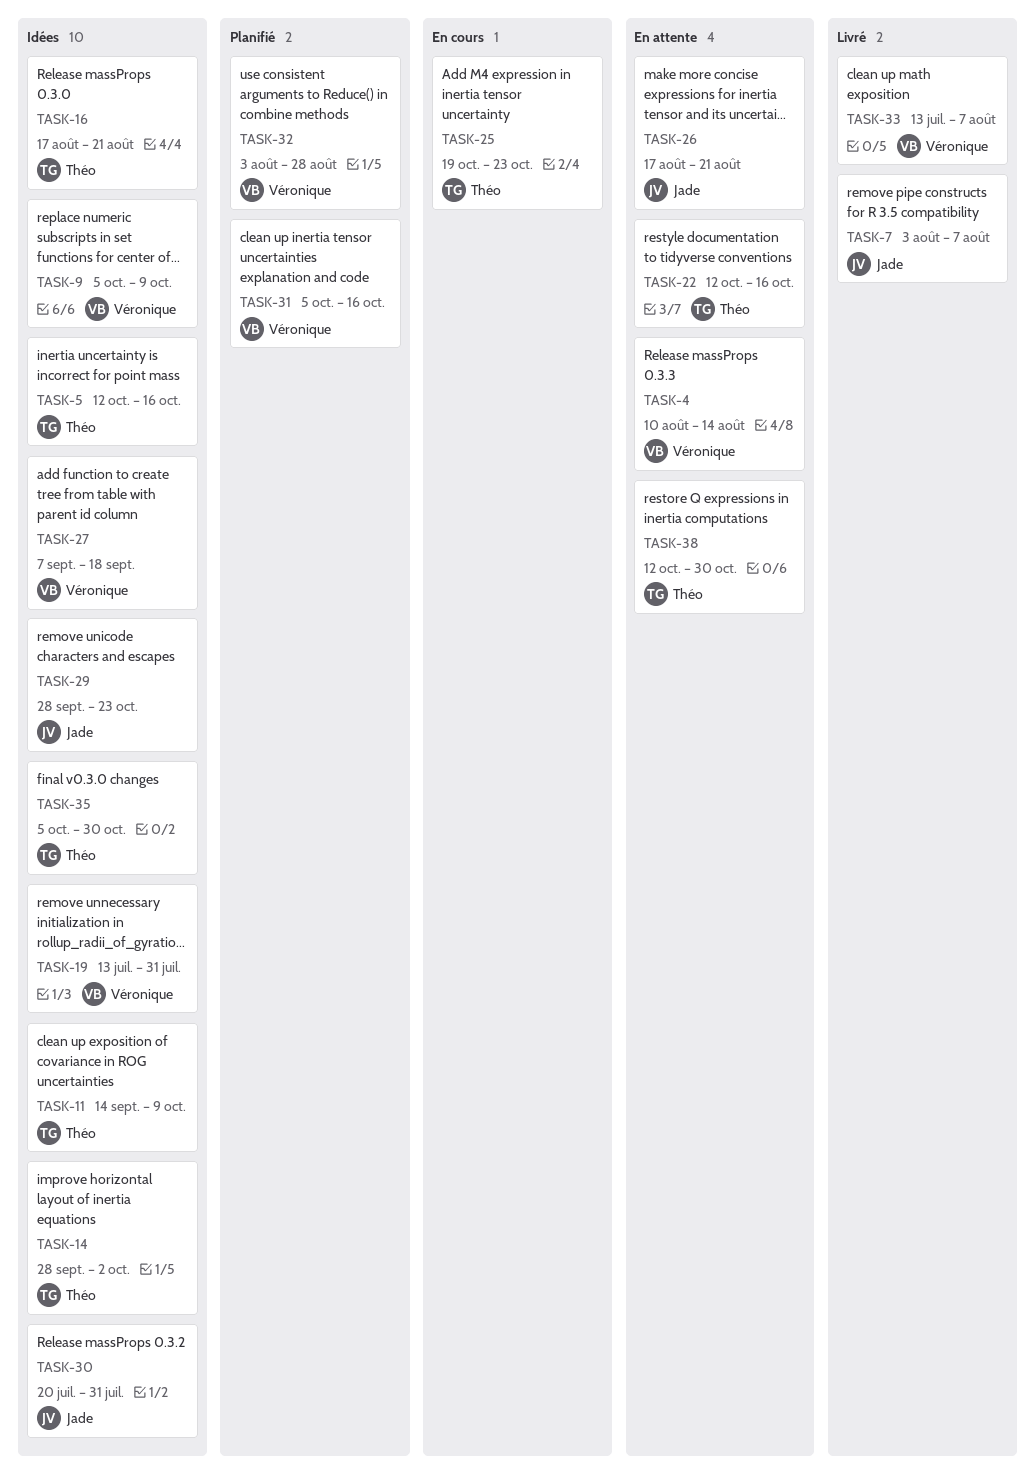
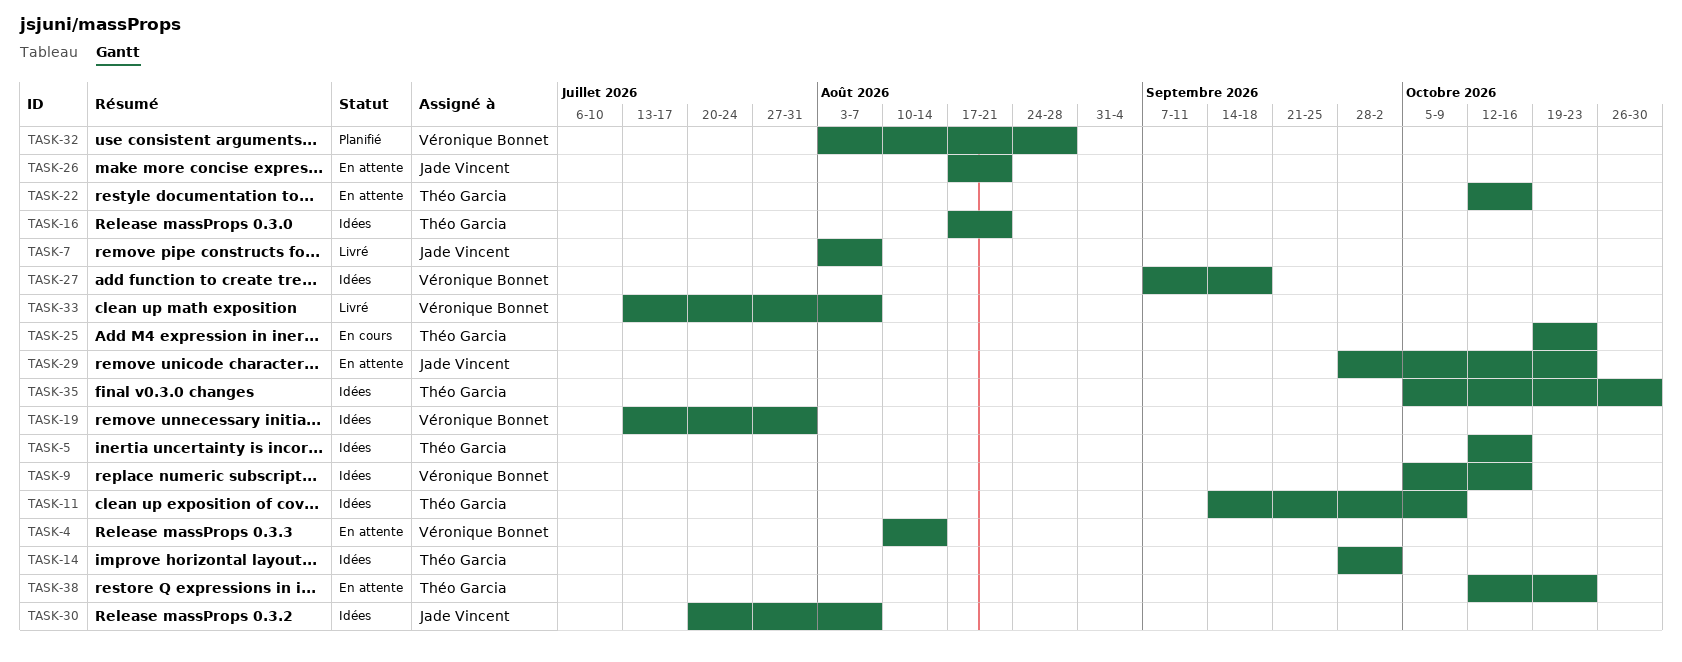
TASK-9, due: Oct 9 -> Oct 16
TASK-29, status: Idées -> En attente
TASK-30, due: Jul 31 -> Aug 7
TASK-31: present -> none
TASK-38, due: Oct 30 -> Oct 23

